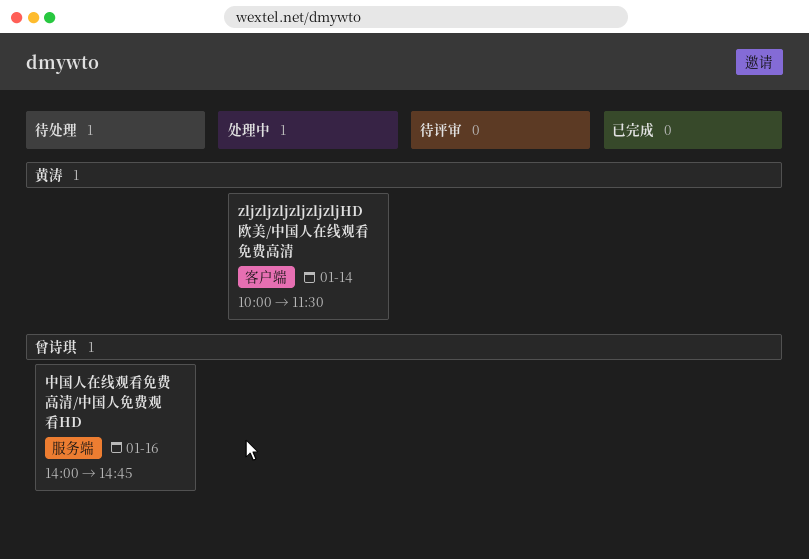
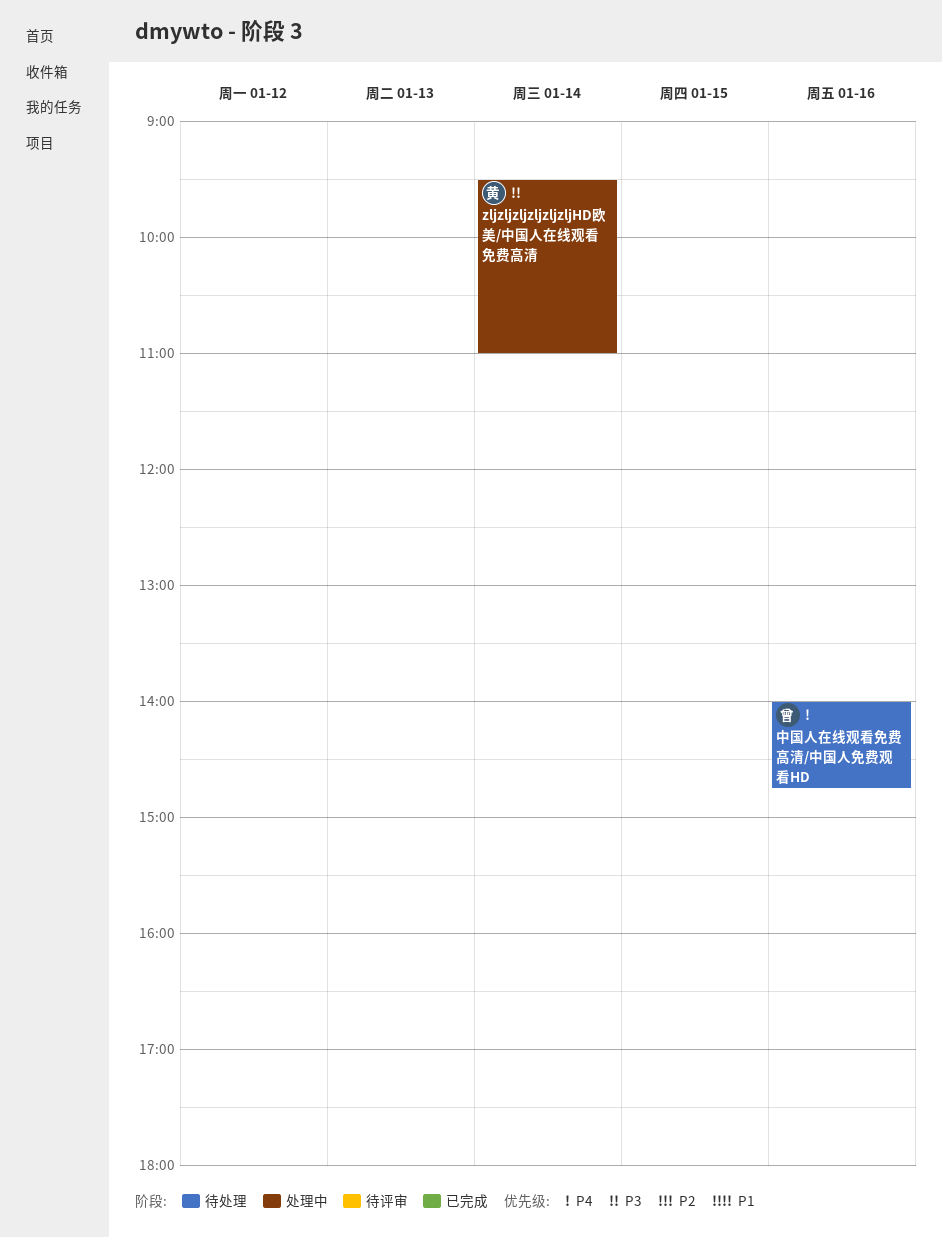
zljzljzljzljzljzljHD欧美/中国人在线观看免费高清, begins: 10:00 -> 09:30
zljzljzljzljzljzljHD欧美/中国人在线观看免费高清, ends: 11:30 -> 11:00

